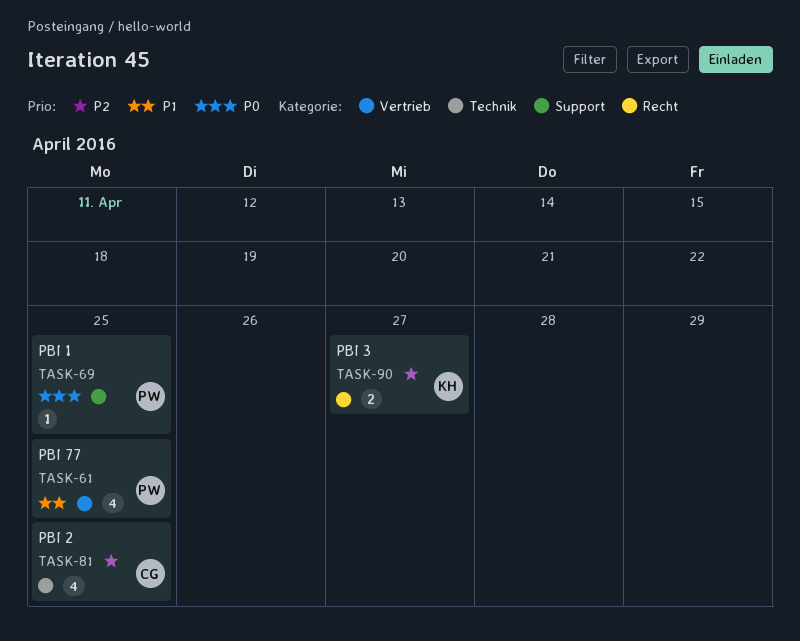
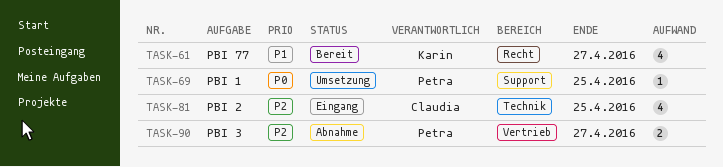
TASK-61, owner: Petra -> Karin
TASK-61, label: Vertrieb -> Recht
TASK-61, due: Apr 25 -> Apr 27
TASK-90, owner: Karin -> Petra
TASK-90, label: Recht -> Vertrieb

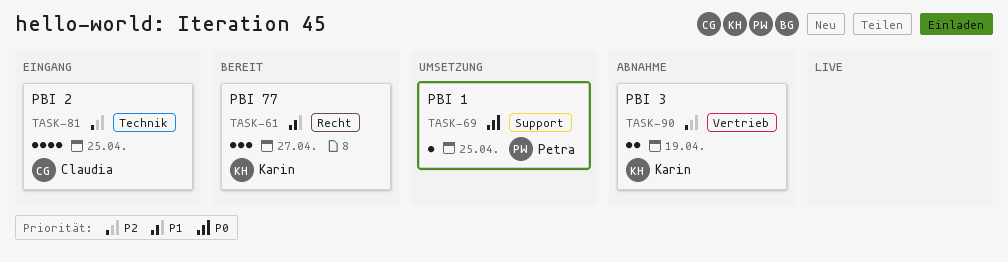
TASK-61, estimate: 4 -> 3
TASK-90, owner: Petra -> Karin
TASK-90, due: Apr 27 -> Apr 19

